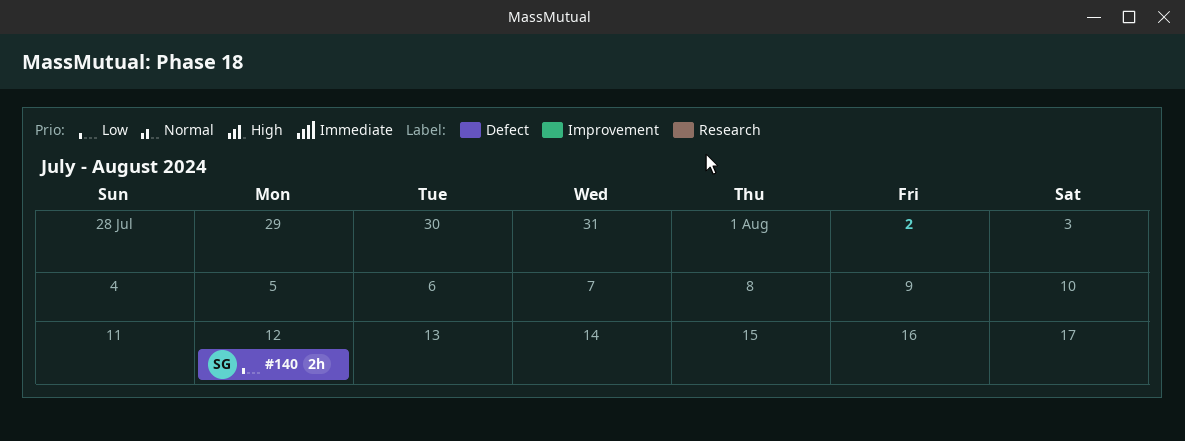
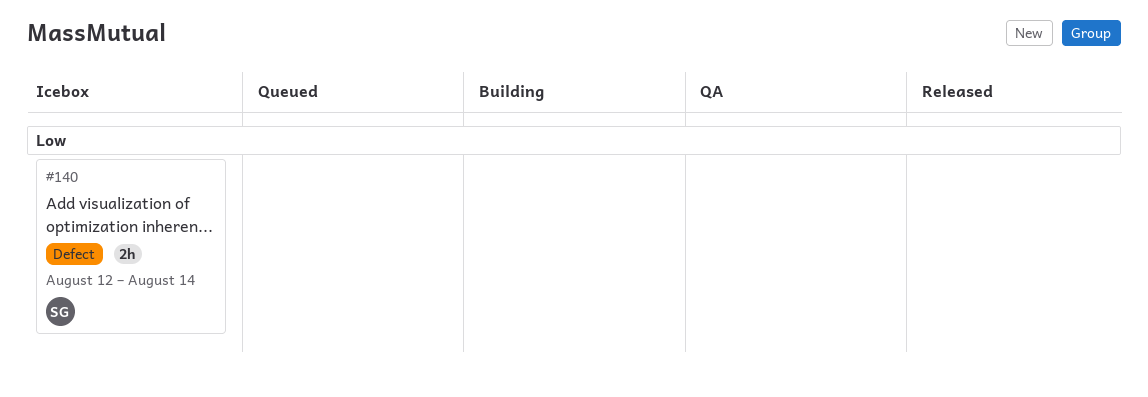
#140, due: Aug 12 -> Aug 14

